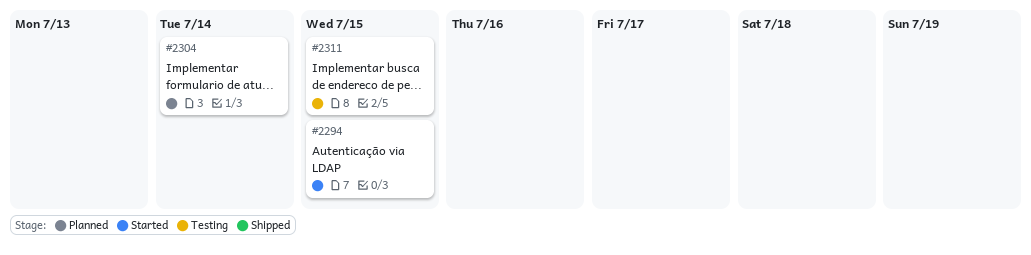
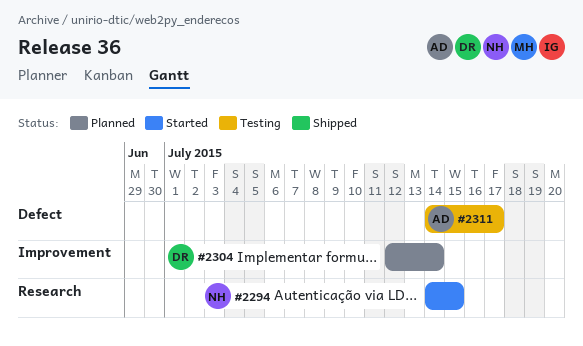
#2311, due: Jul 15 -> Jul 17

